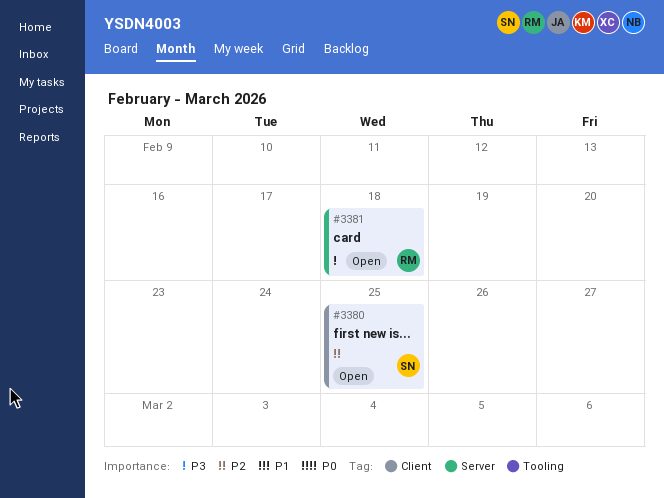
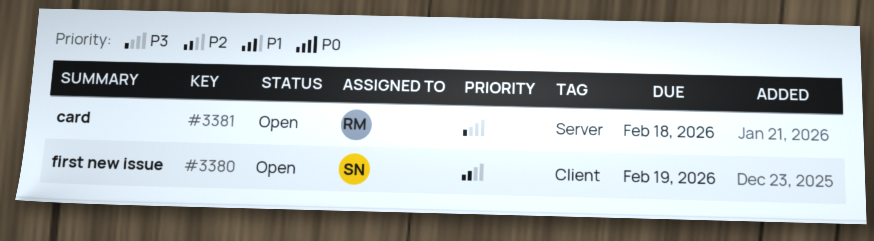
#3380, due: Feb 25 -> Feb 19

